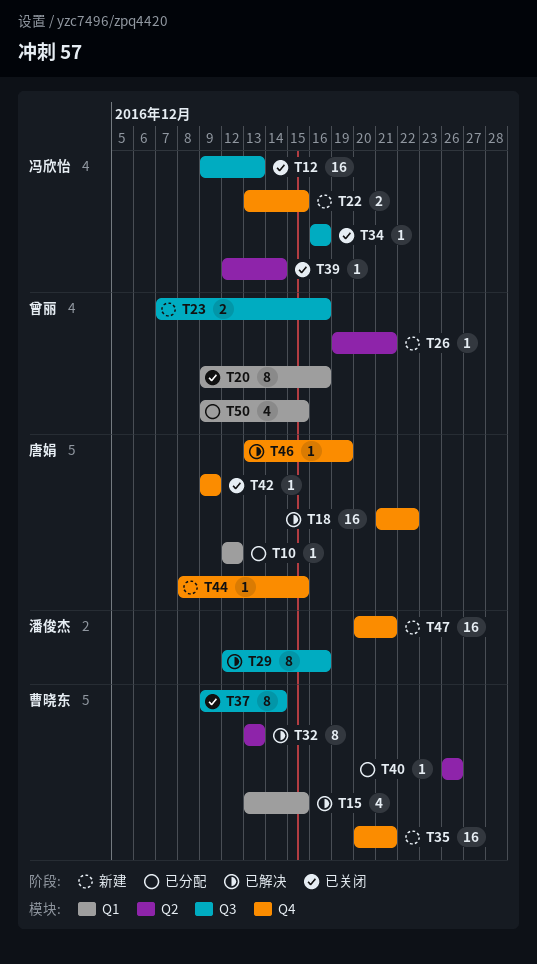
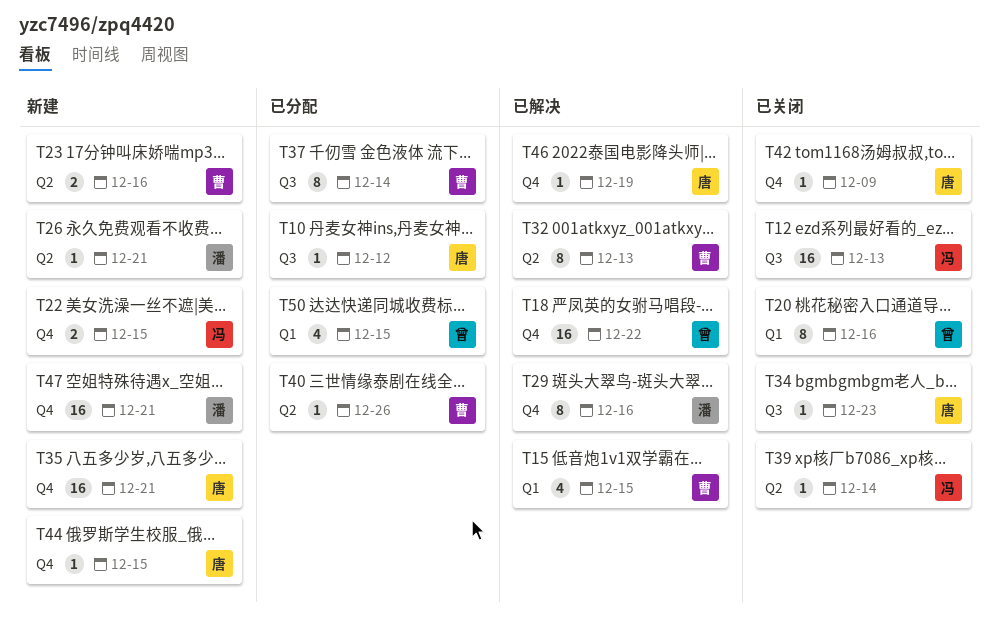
T10, label: Q1 -> Q3
T18, owner: 唐娟 -> 曾丽
T23, owner: 曾丽 -> 曹晓东
T23, label: Q3 -> Q2
T26, owner: 曾丽 -> 潘俊杰
T29, label: Q3 -> Q4
T34, owner: 冯欣怡 -> 唐娟
T34, due: Dec 16 -> Dec 23
T35, owner: 曹晓东 -> 唐娟
T37, status: 已关闭 -> 已分配

